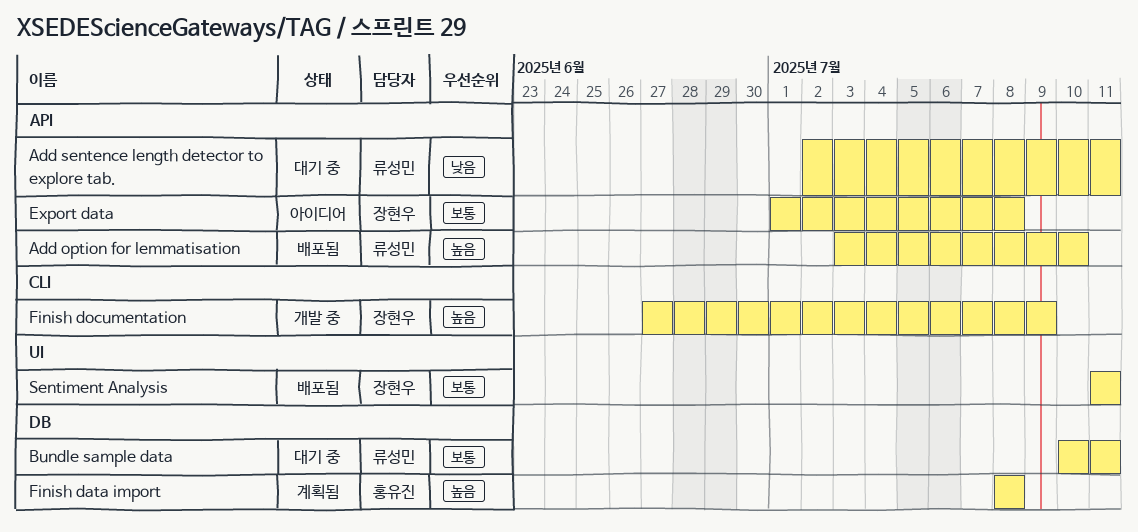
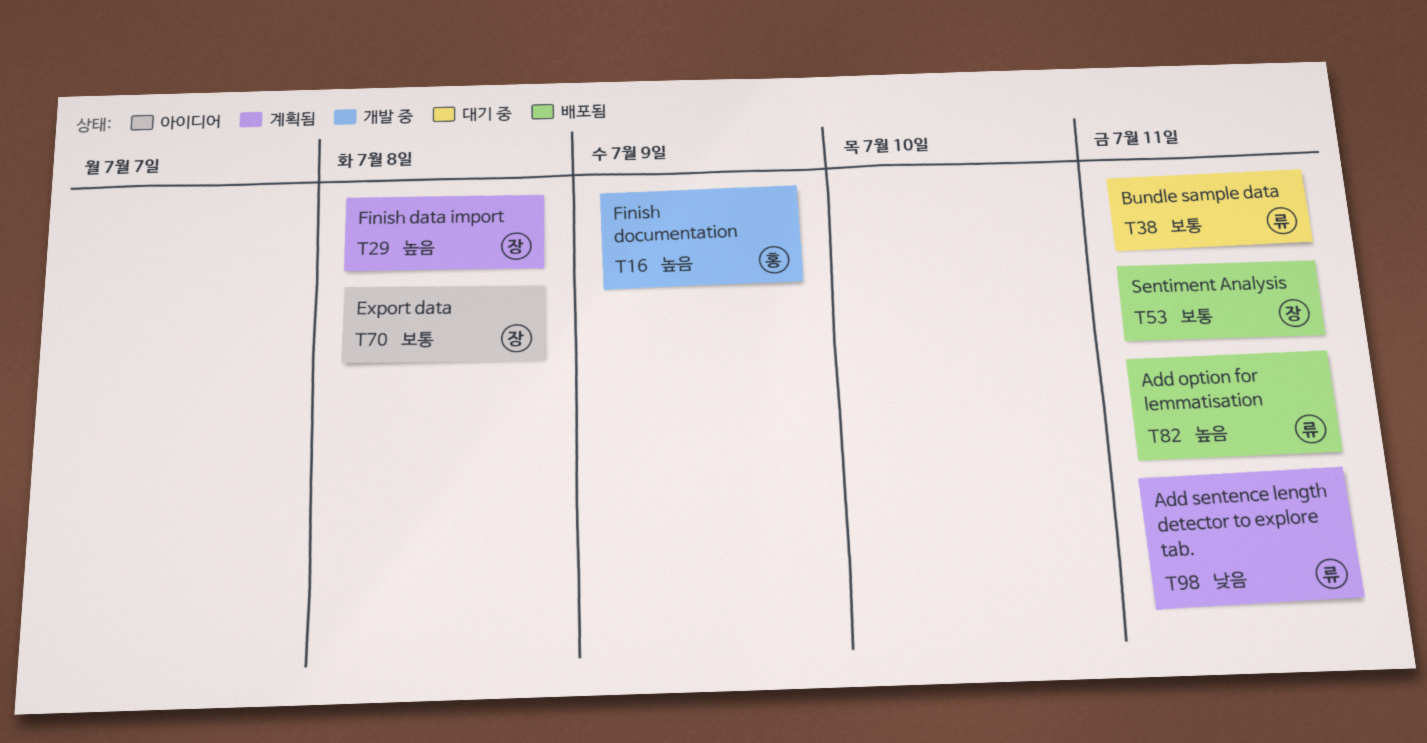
Add option for lemmatisation, due: Jul 10 -> Jul 11
Add sentence length detector to explore tab., status: 대기 중 -> 계획됨
Finish data import, owner: 홍유진 -> 장현우
Finish documentation, owner: 장현우 -> 홍유진

